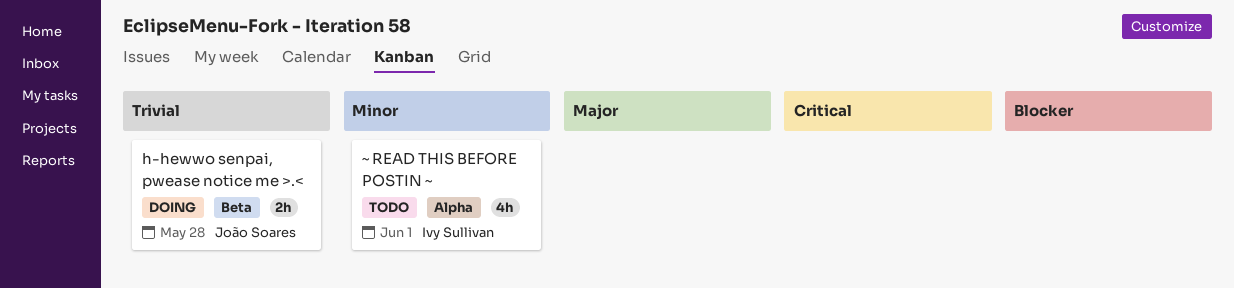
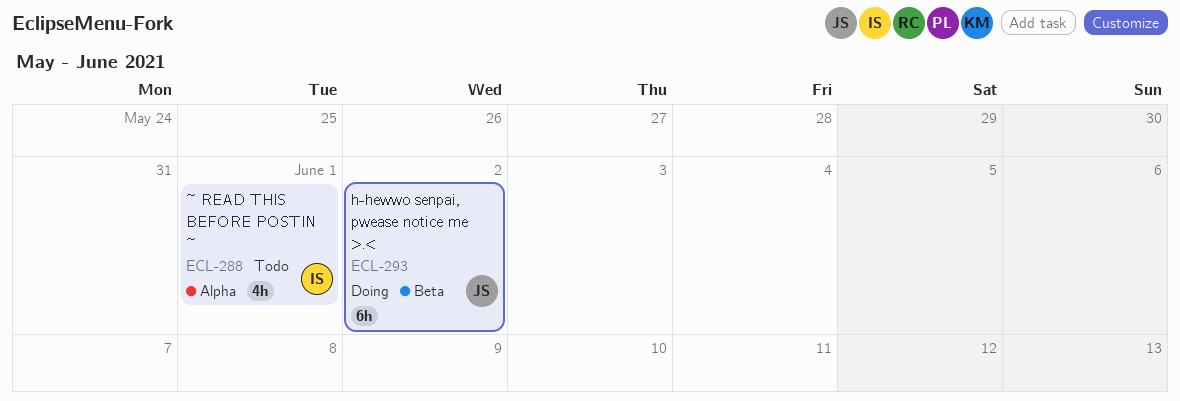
h-hewwo senpai, pwease notice me >.<, estimate: 2h -> 6h
h-hewwo senpai, pwease notice me >.<, due: May 28 -> Jun 2

